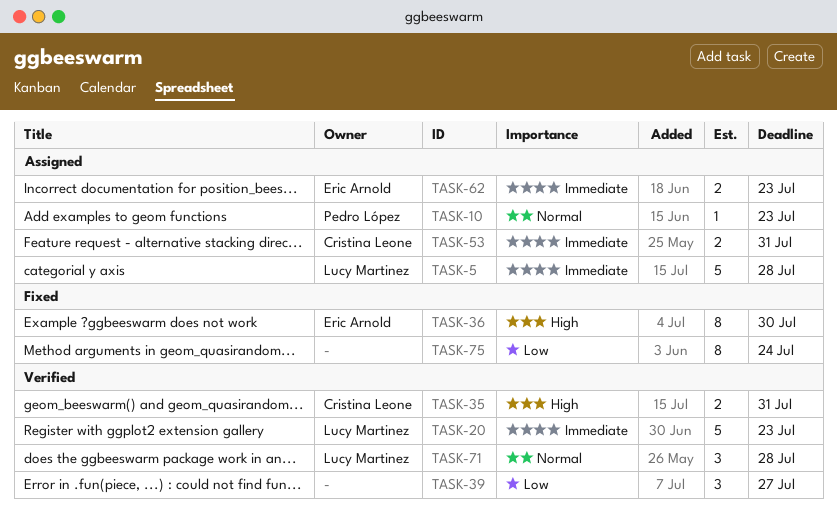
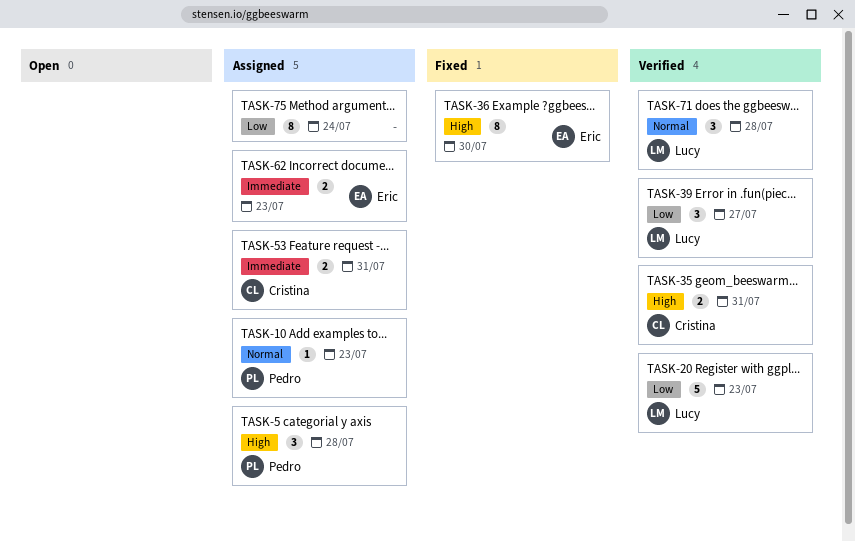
TASK-5, owner: Lucy Martinez -> Pedro López
TASK-5, priority: Immediate -> High
TASK-5, estimate: 5 -> 3
TASK-20, priority: Immediate -> Low
TASK-39, owner: none -> Lucy Martinez
TASK-75, status: Fixed -> Assigned

